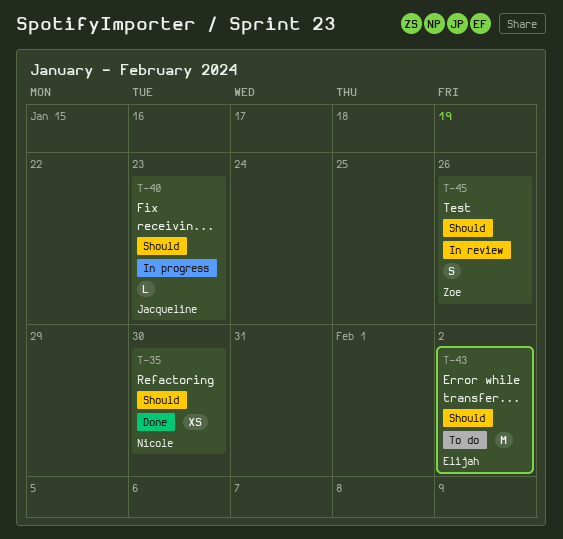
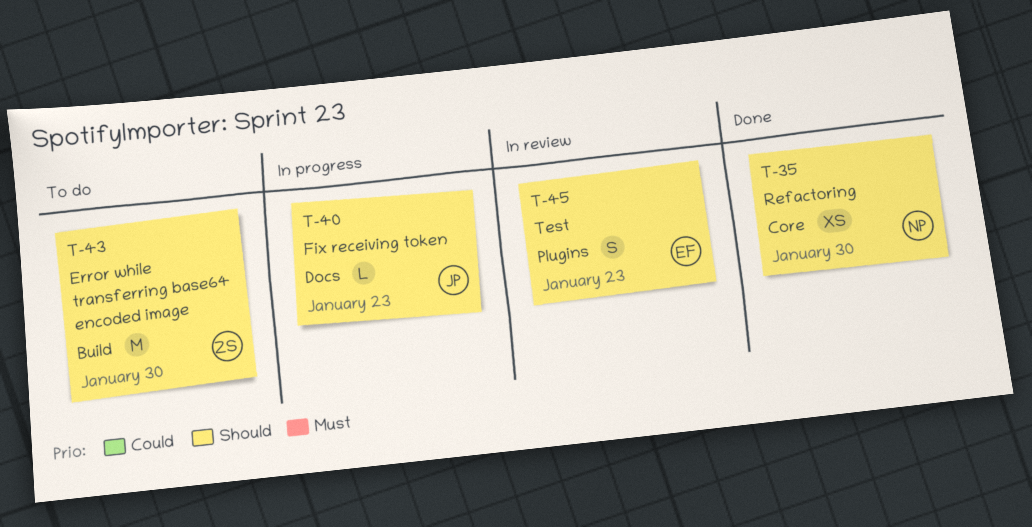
T-43, owner: Elijah -> Zoe
T-43, due: Feb 2 -> Jan 30
T-45, owner: Zoe -> Elijah
T-45, due: Jan 26 -> Jan 23

